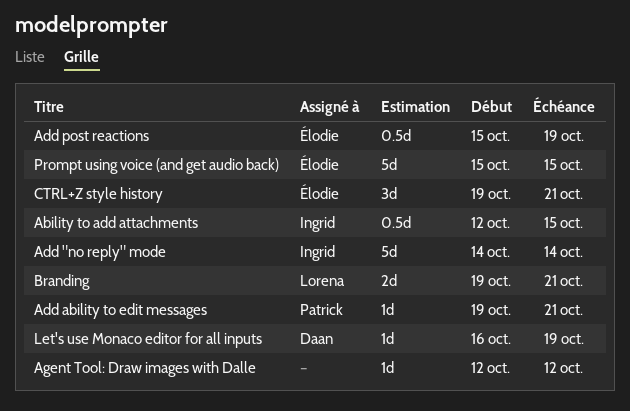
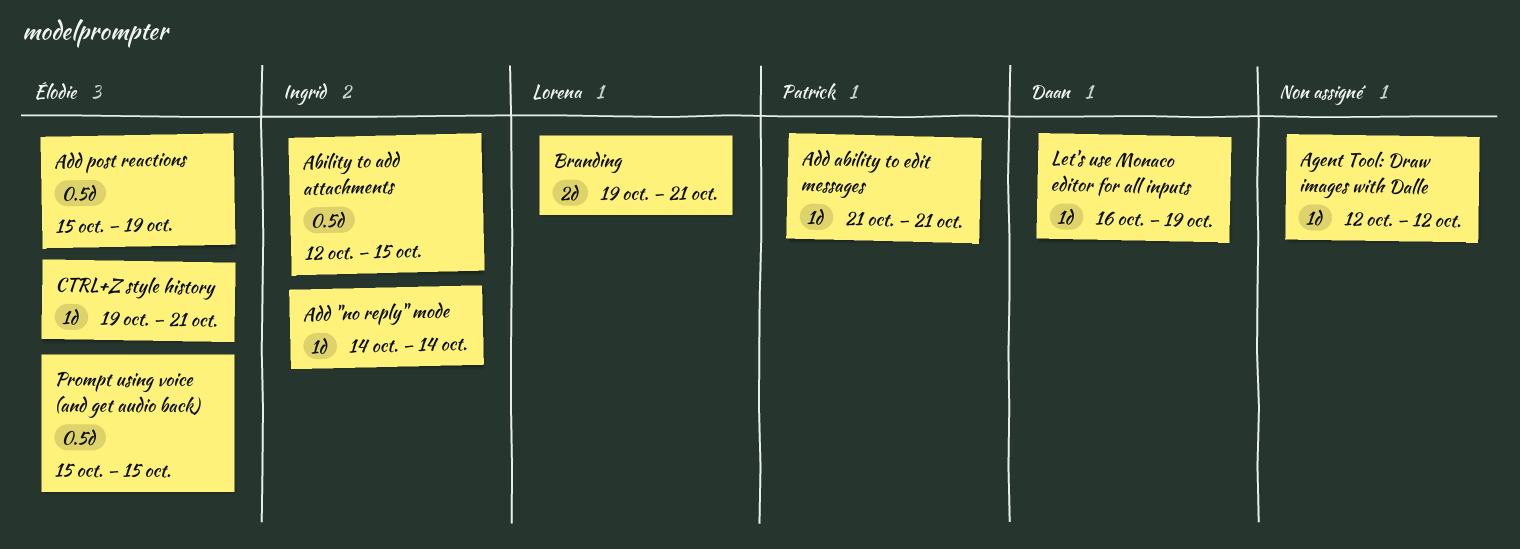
Add "no reply" mode, estimate: 5d -> 1d
Add ability to edit messages, start: Oct 19 -> Oct 21
CTRL+Z style history, estimate: 3d -> 1d
Prompt using voice (and get audio back), estimate: 5d -> 0.5d

